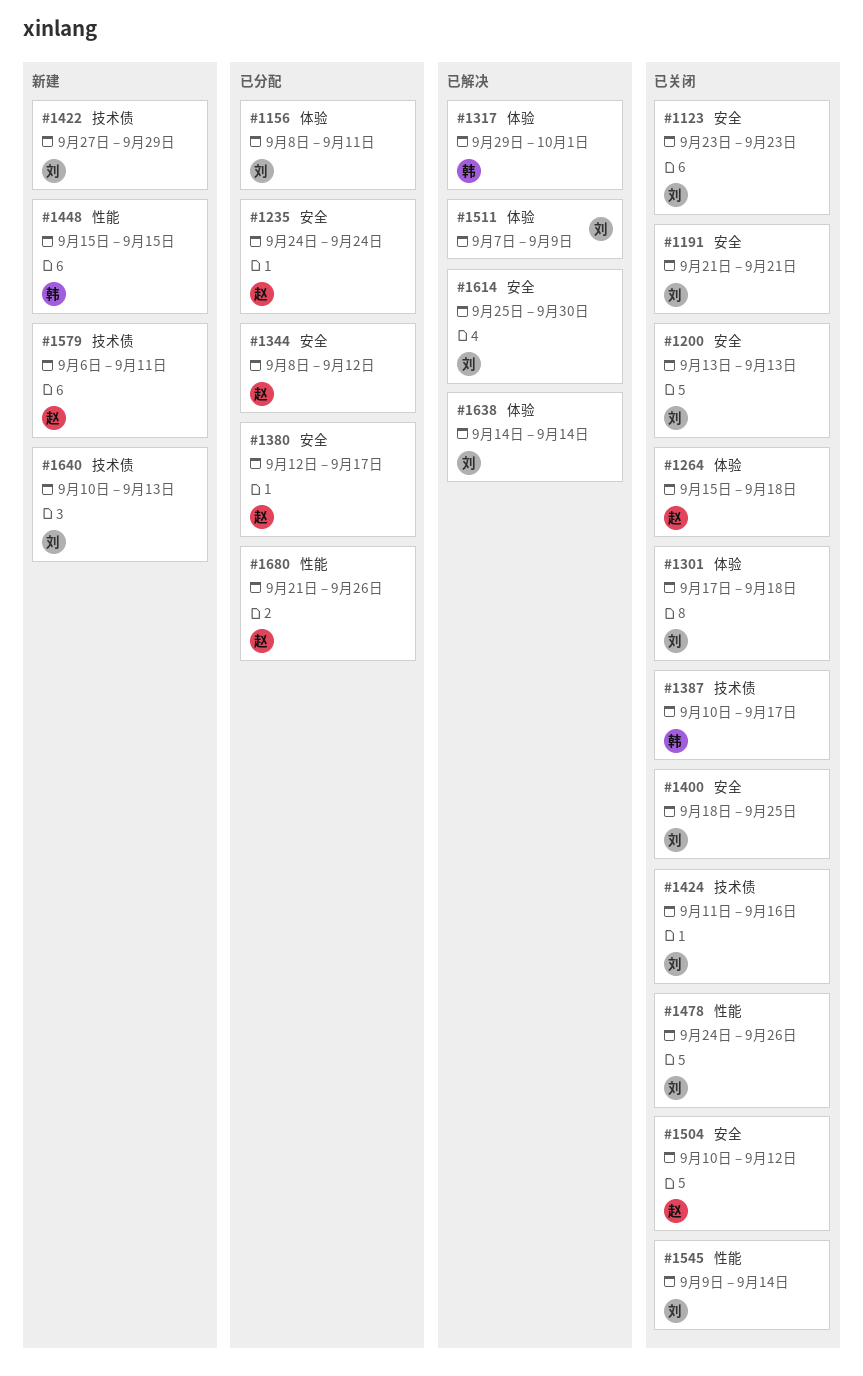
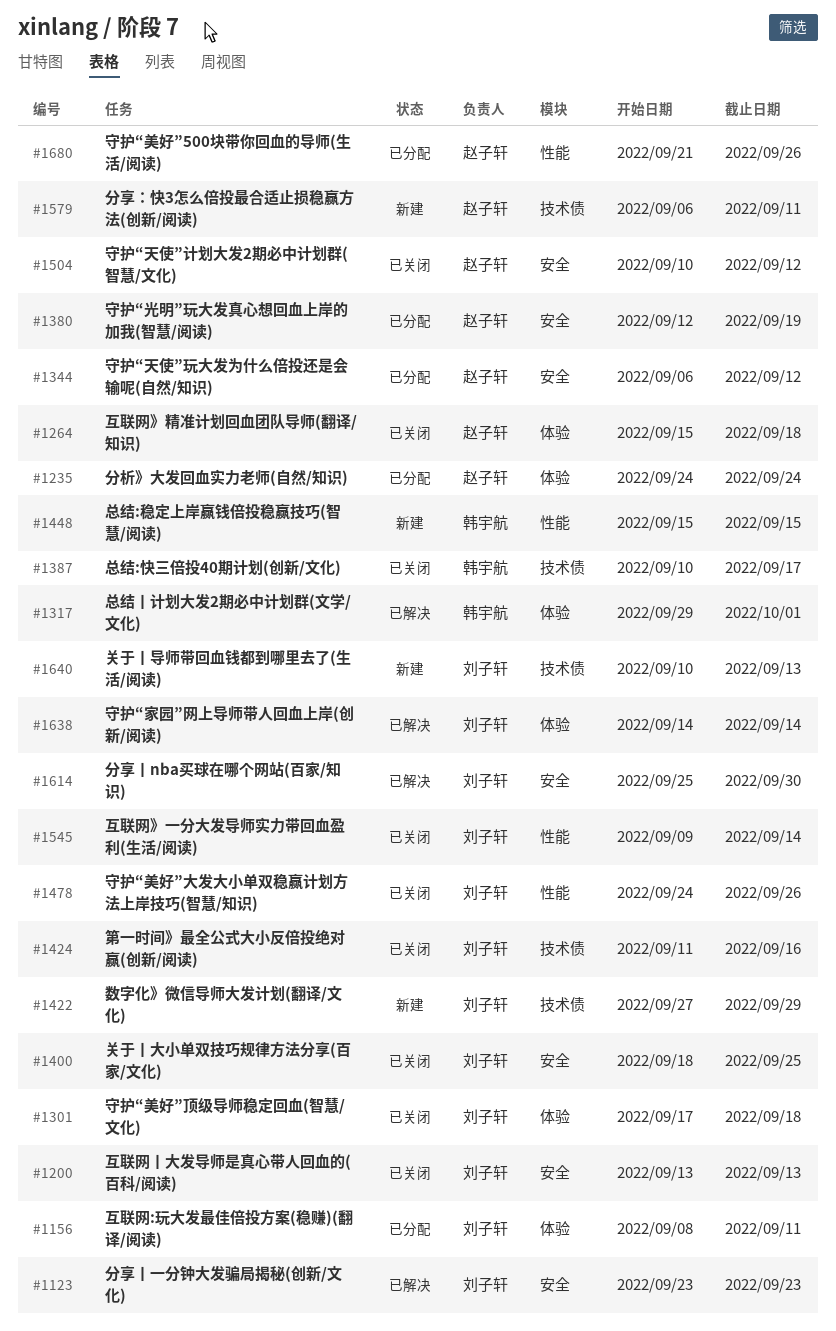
#1123, status: 已关闭 -> 已解决
#1191: present -> none
#1235, label: 安全 -> 体验
#1344, start: Sep 8 -> Sep 6
#1380, due: Sep 17 -> Sep 19
#1511: present -> none

